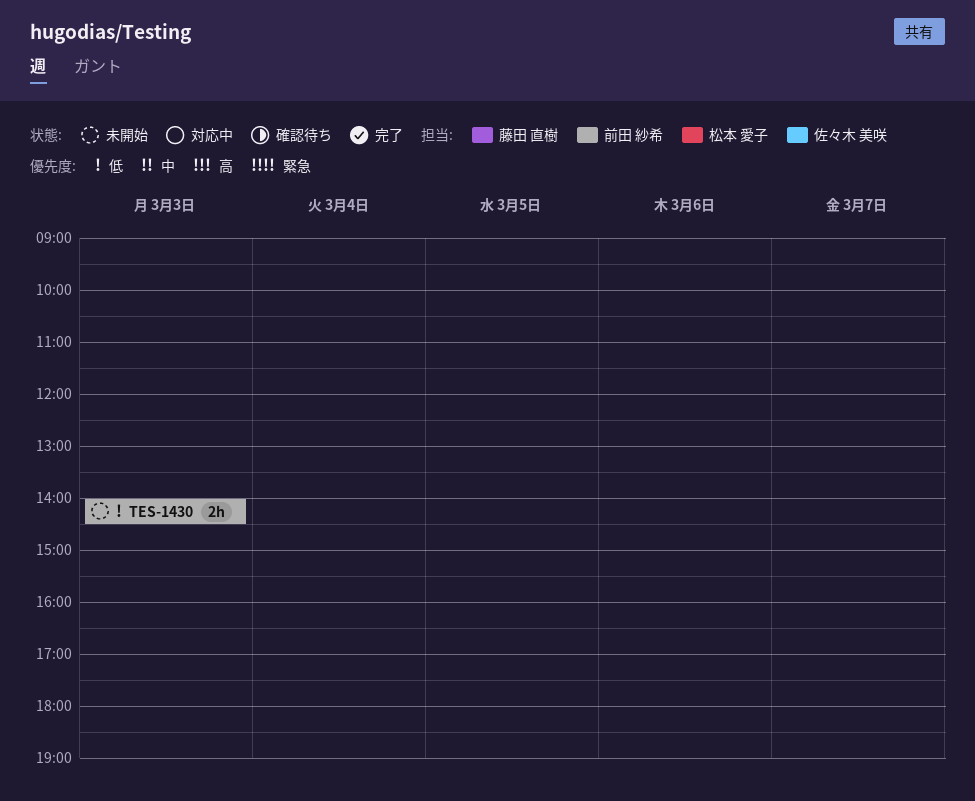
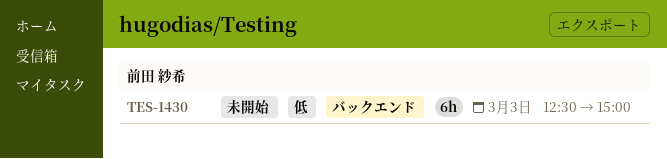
TES-1430, estimate: 2h -> 6h
TES-1430, begins: 14:00 -> 12:30
TES-1430, ends: 14:30 -> 15:00

